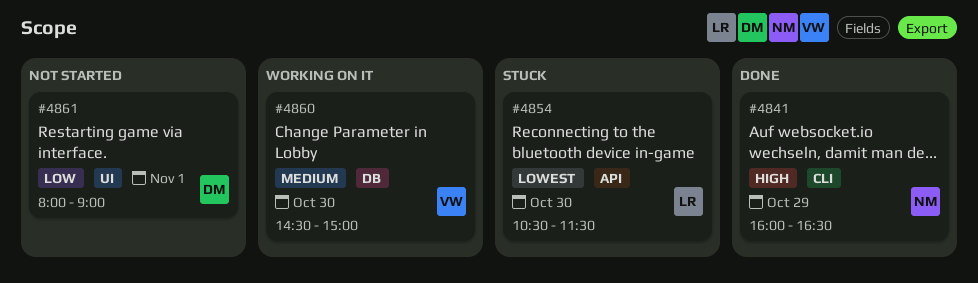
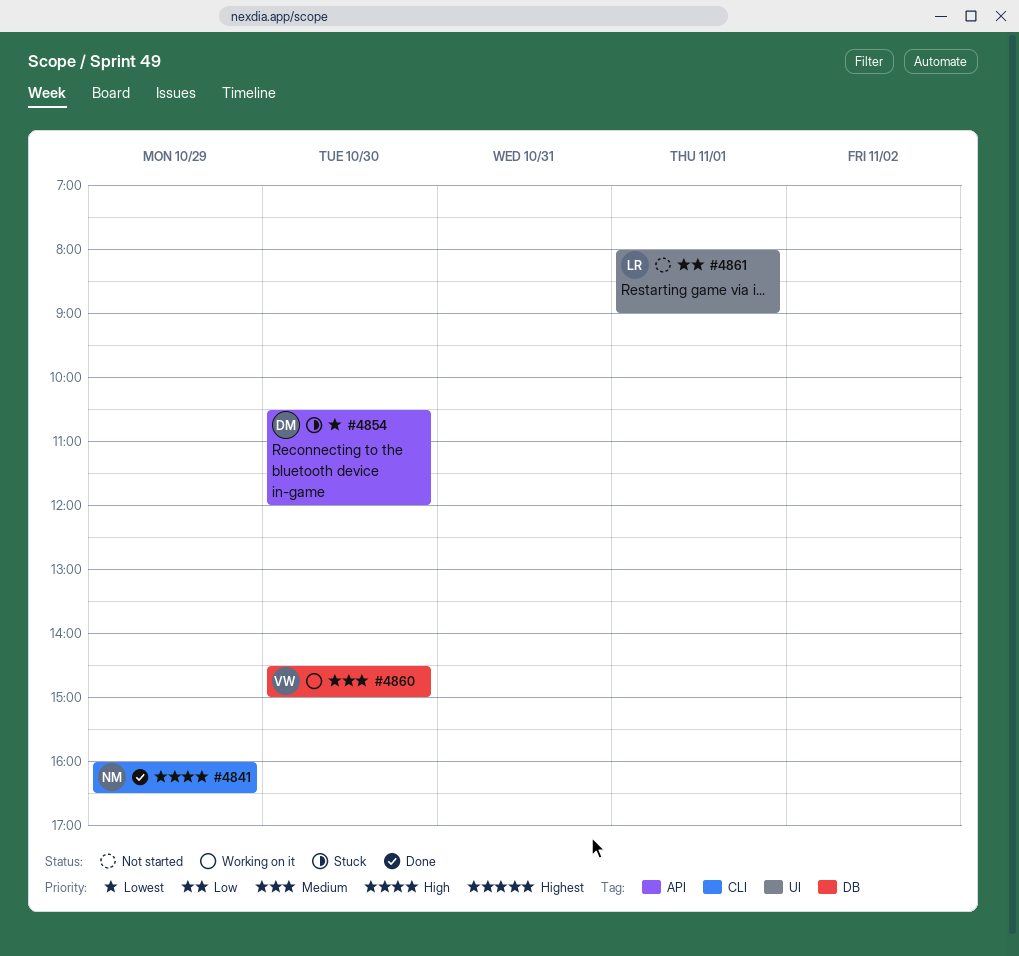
#4854, owner: LR -> DM
#4854, ends: 11:30 -> 12:00
#4861, owner: DM -> LR

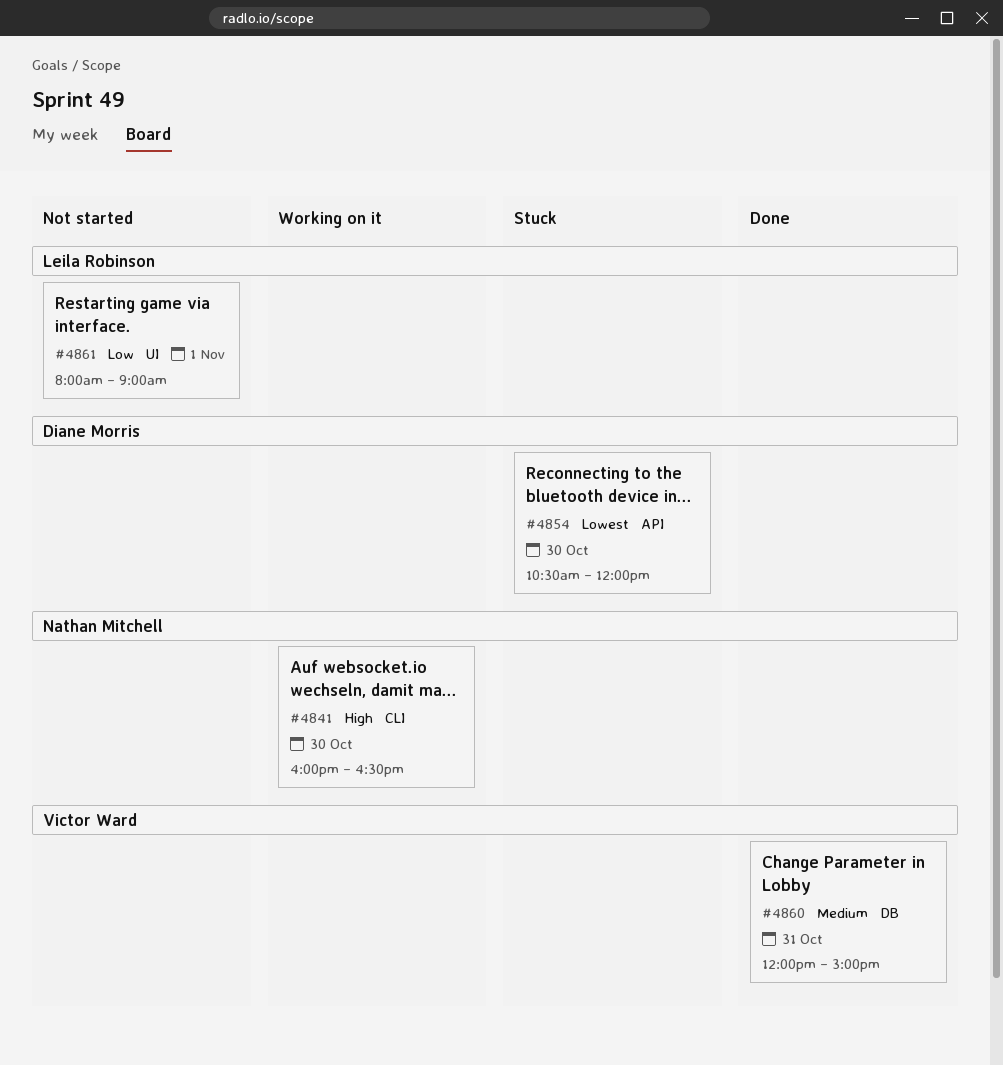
#4841, status: Done -> Working on it
#4841, day: Oct 29 -> Oct 30
#4860, status: Working on it -> Done
#4860, day: Oct 30 -> Oct 31
#4860, begins: 14:30 -> 12:00

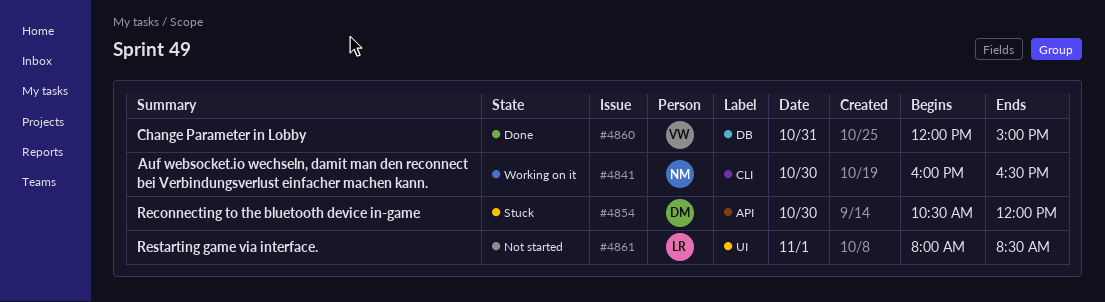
#4861, ends: 09:00 -> 08:30

